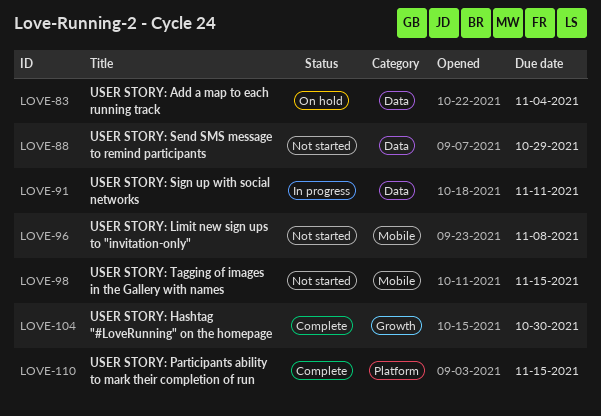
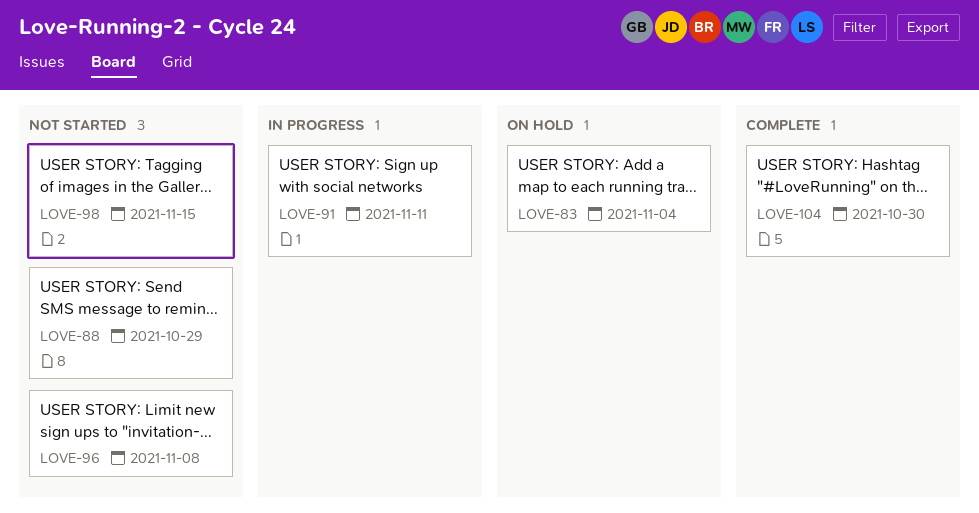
LOVE-110: present -> none

